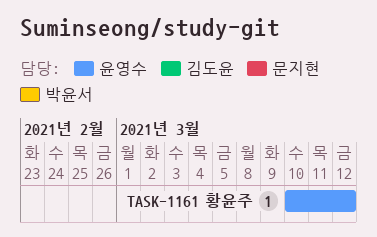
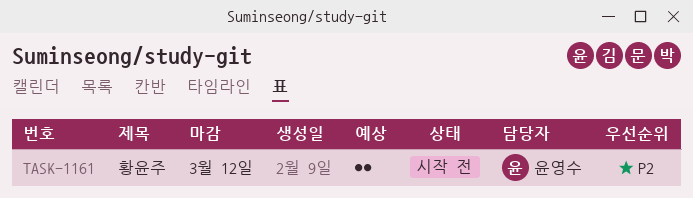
TASK-1161, estimate: 1 -> 2

